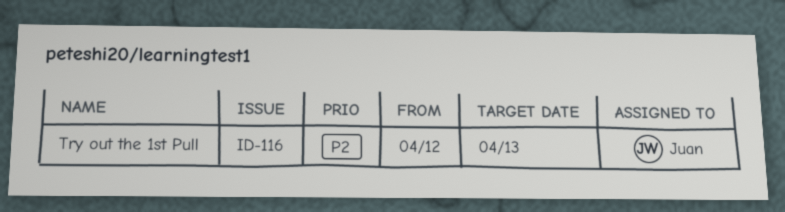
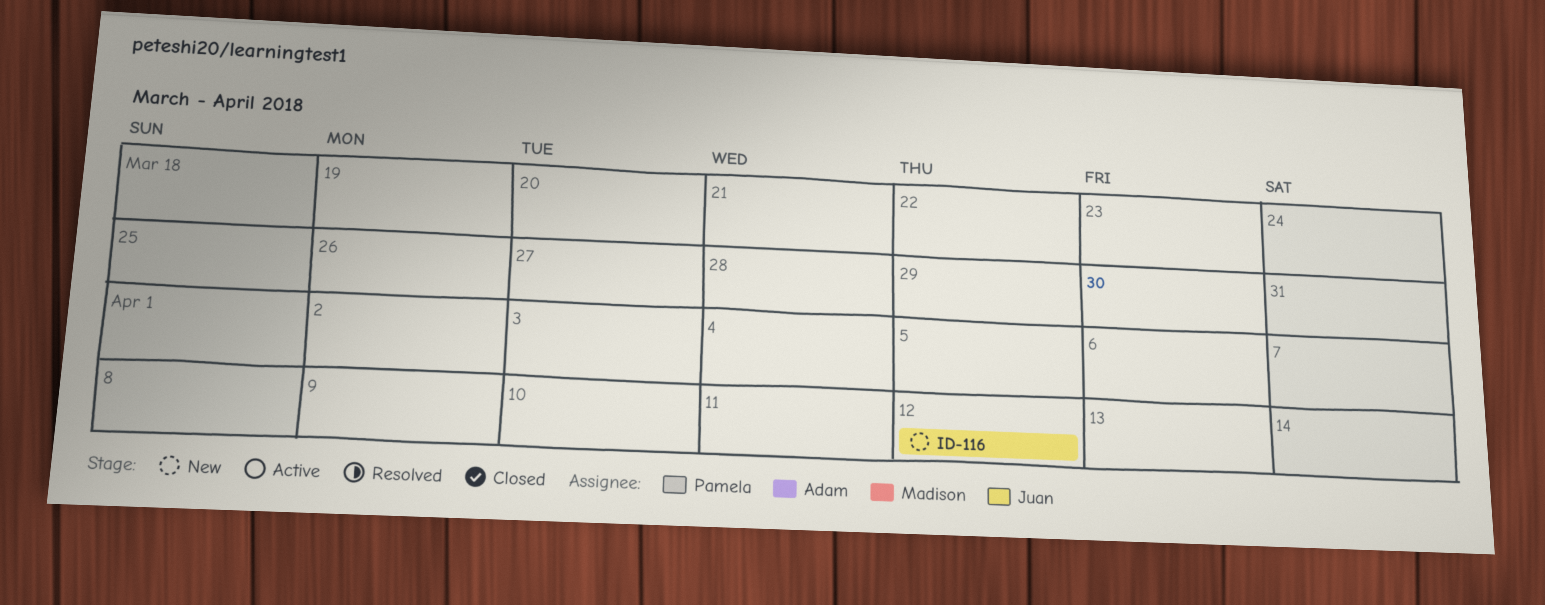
ID-116, due: Apr 13 -> Apr 12

